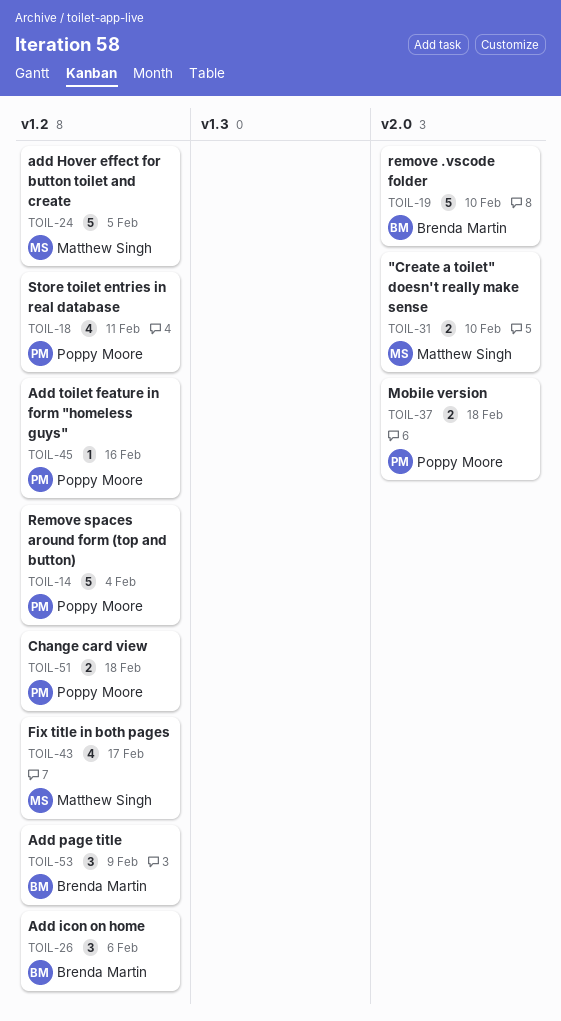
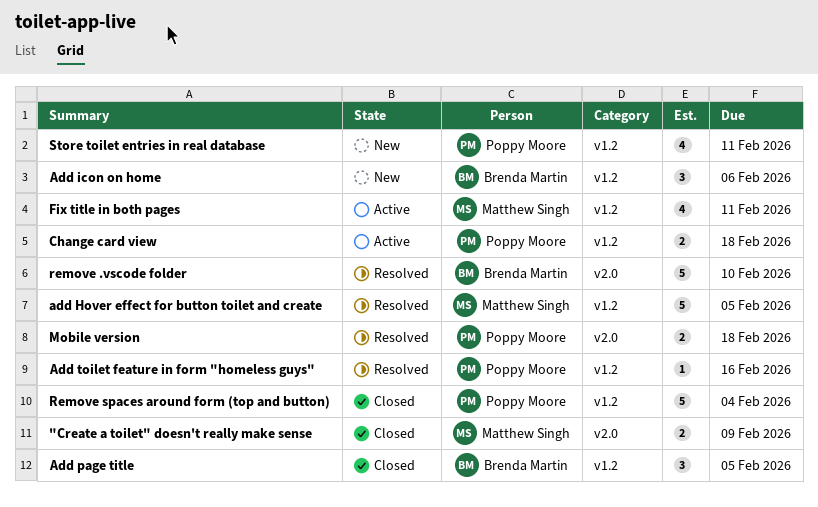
"Create a toilet" doesn't really make sense, due: Feb 10 -> Feb 9
Add page title, due: Feb 9 -> Feb 5
Fix title in both pages, due: Feb 17 -> Feb 11

